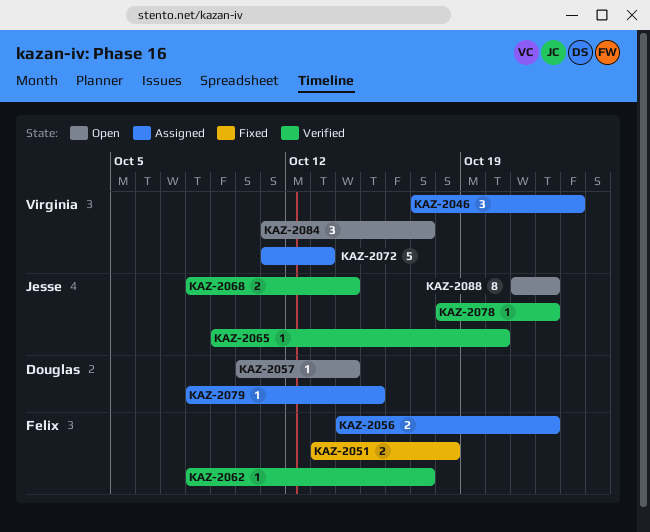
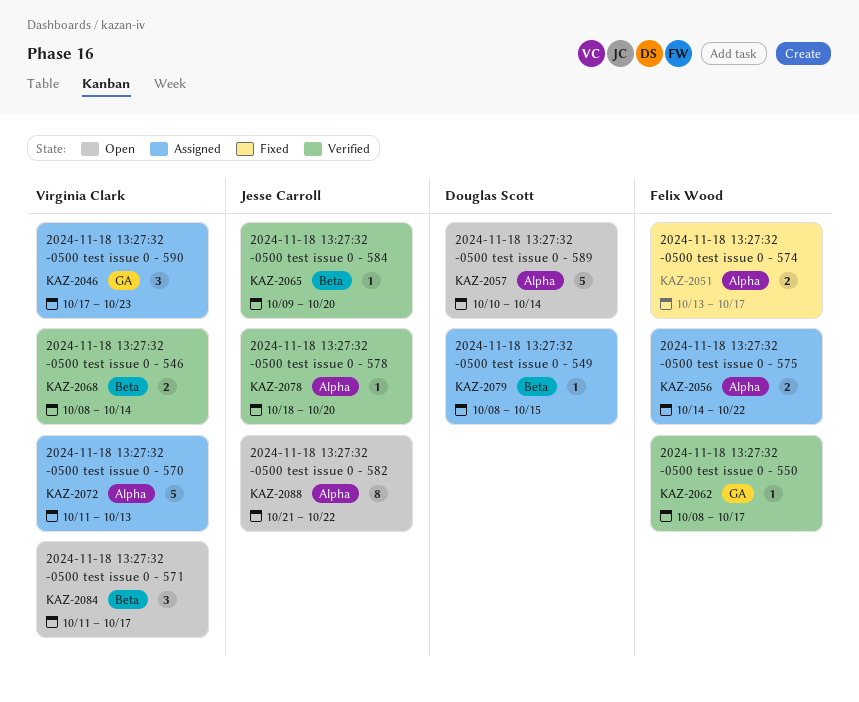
KAZ-2051, due: Oct 18 -> Oct 17
KAZ-2057, estimate: 1 -> 5
KAZ-2068, owner: Jesse Carroll -> Virginia Clark
KAZ-2078, due: Oct 22 -> Oct 20

